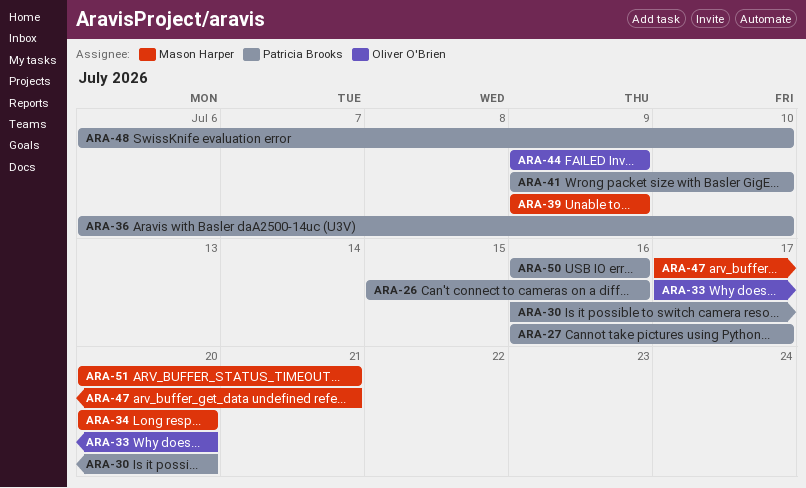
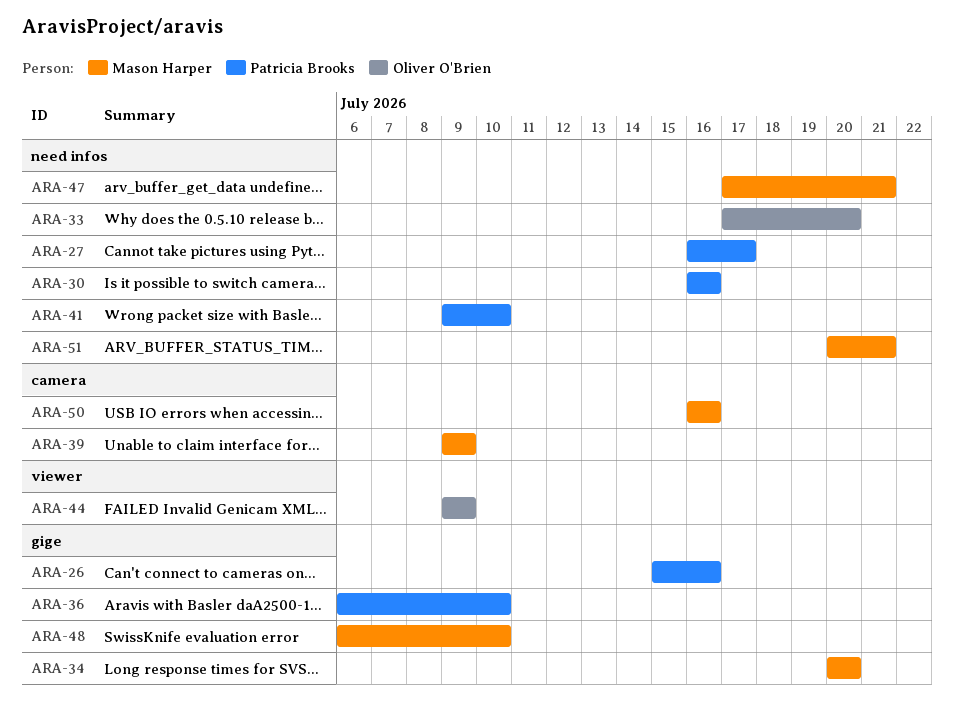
ARA-30, due: Jul 20 -> Jul 16
ARA-48, owner: Patricia Brooks -> Mason Harper
ARA-50, owner: Patricia Brooks -> Mason Harper

